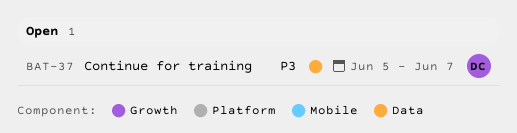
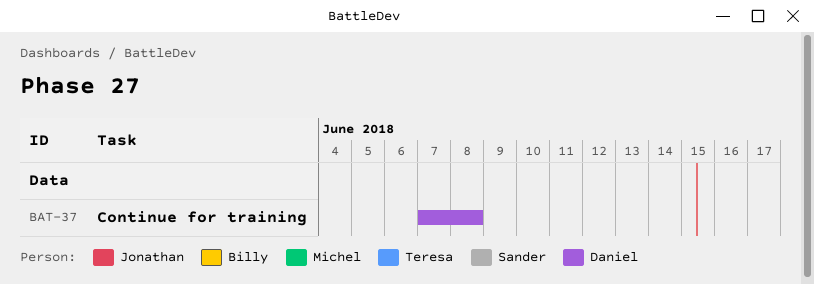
BAT-37, start: Jun 5 -> Jun 7
BAT-37, due: Jun 7 -> Jun 8

